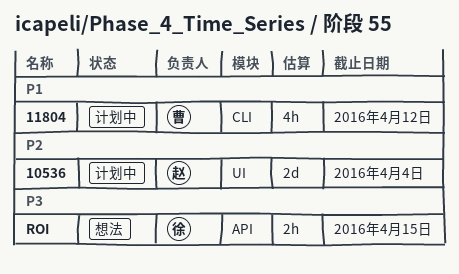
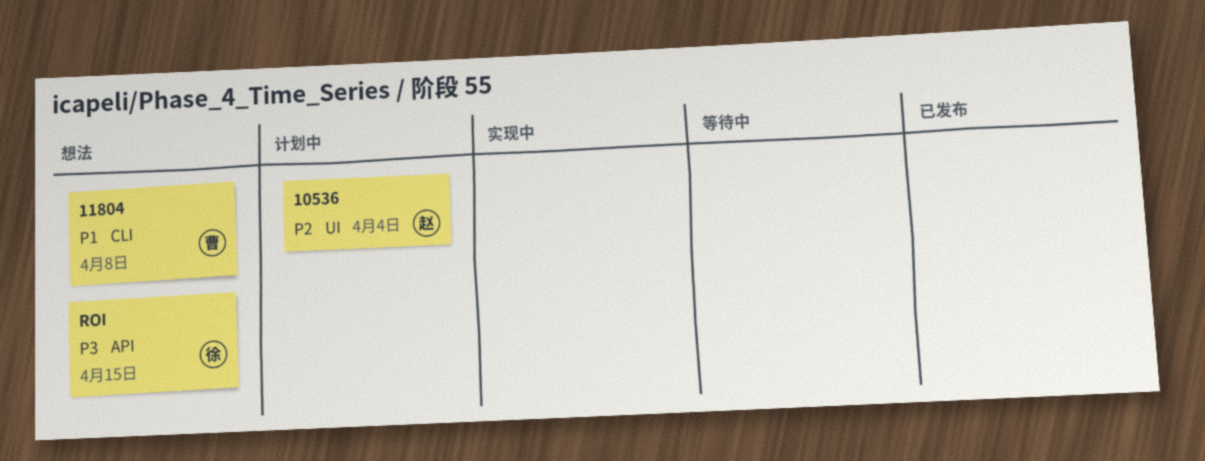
11804, status: 计划中 -> 想法
11804, due: Apr 12 -> Apr 8

